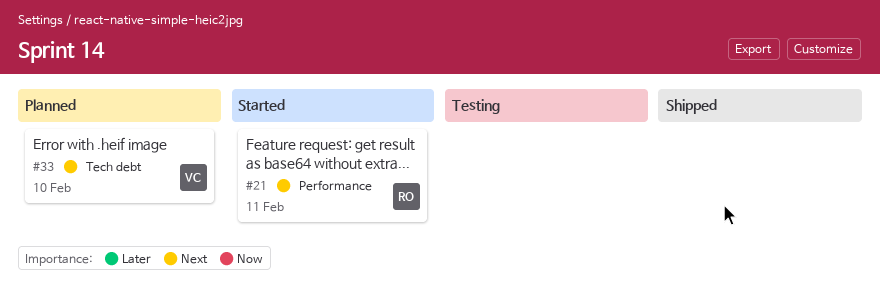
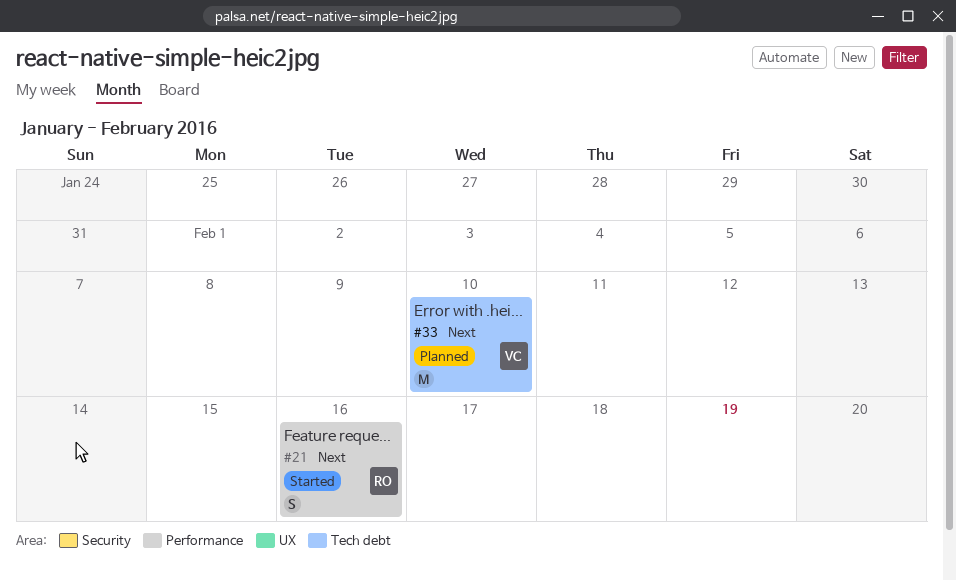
#21, due: Feb 11 -> Feb 16

